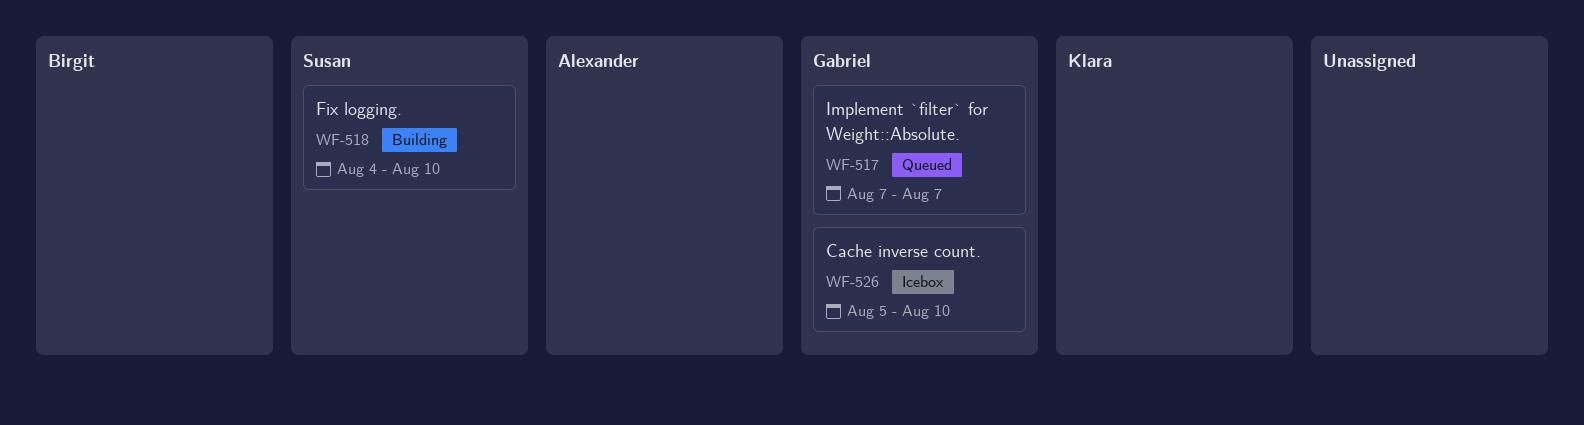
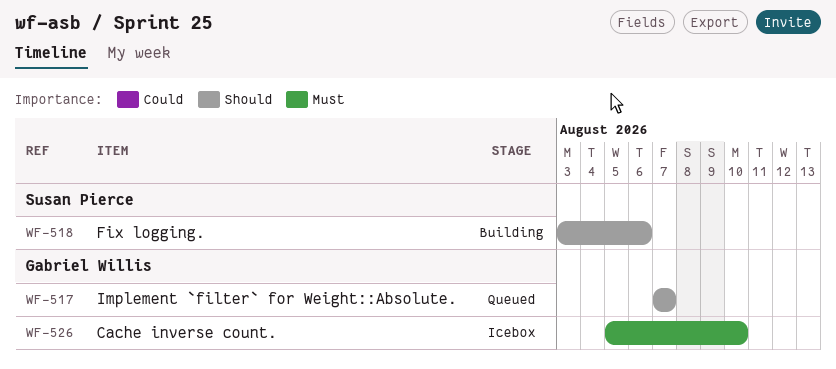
WF-518, start: Aug 4 -> Aug 3
WF-518, due: Aug 10 -> Aug 6

